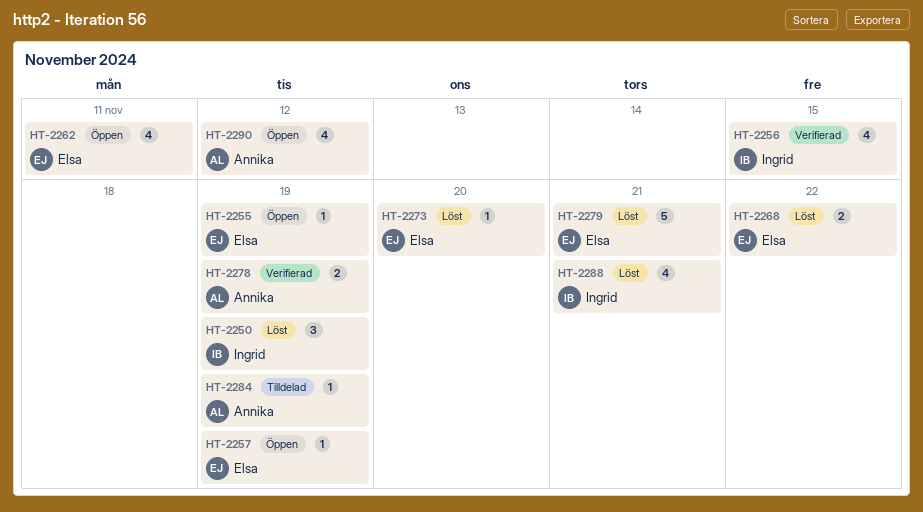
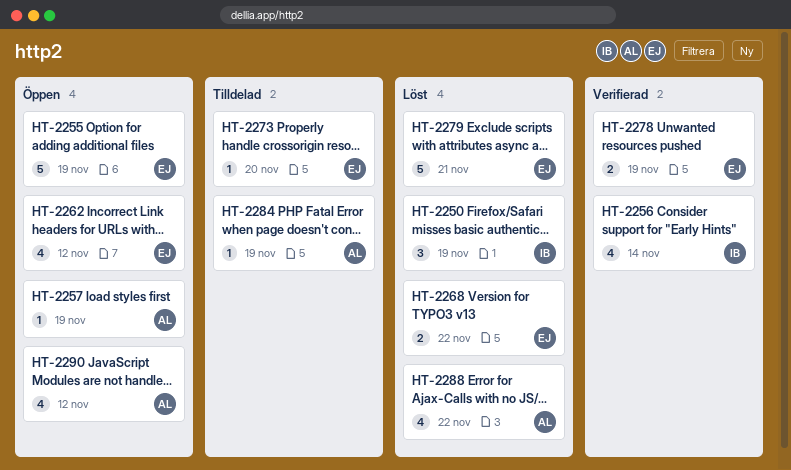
HT-2255, estimate: 1 -> 5
HT-2256, due: Nov 15 -> Nov 14
HT-2257, owner: Elsa -> Annika
HT-2262, due: Nov 11 -> Nov 12
HT-2273, status: Löst -> Tilldelad
HT-2278, owner: Annika -> Elsa
HT-2288, owner: Ingrid -> Annika
HT-2288, due: Nov 21 -> Nov 22

